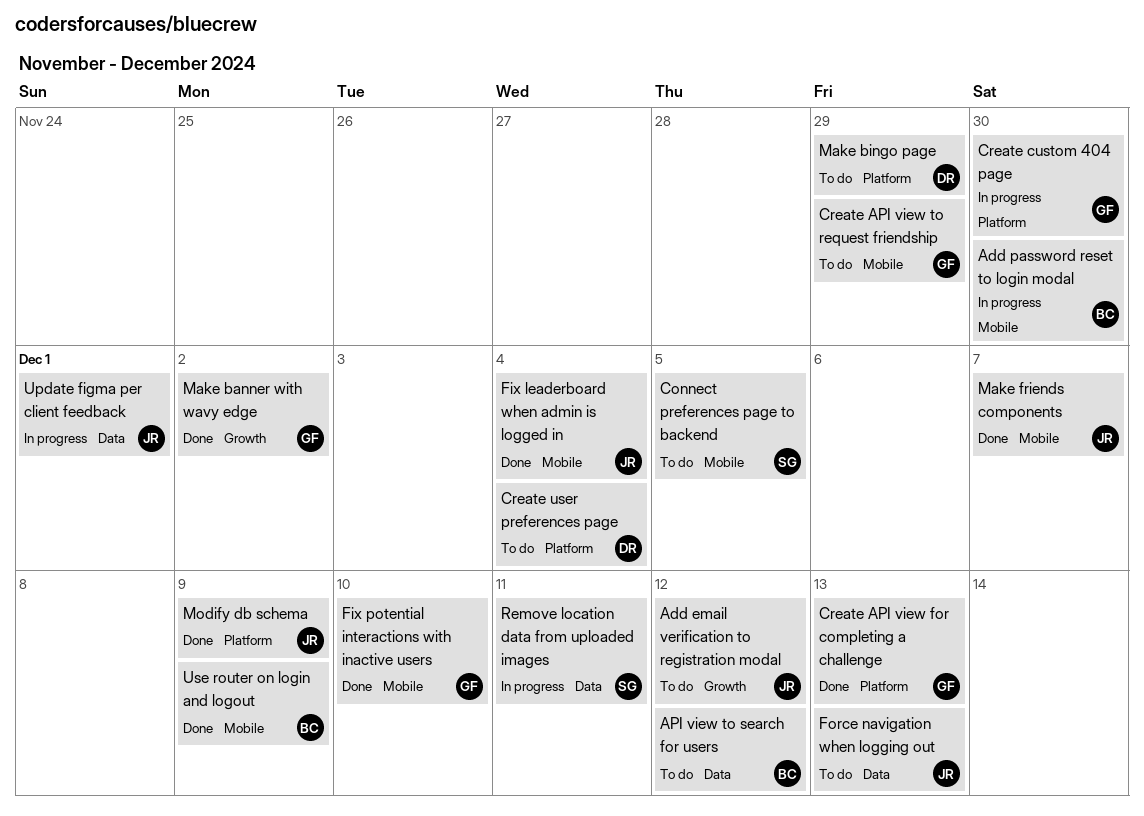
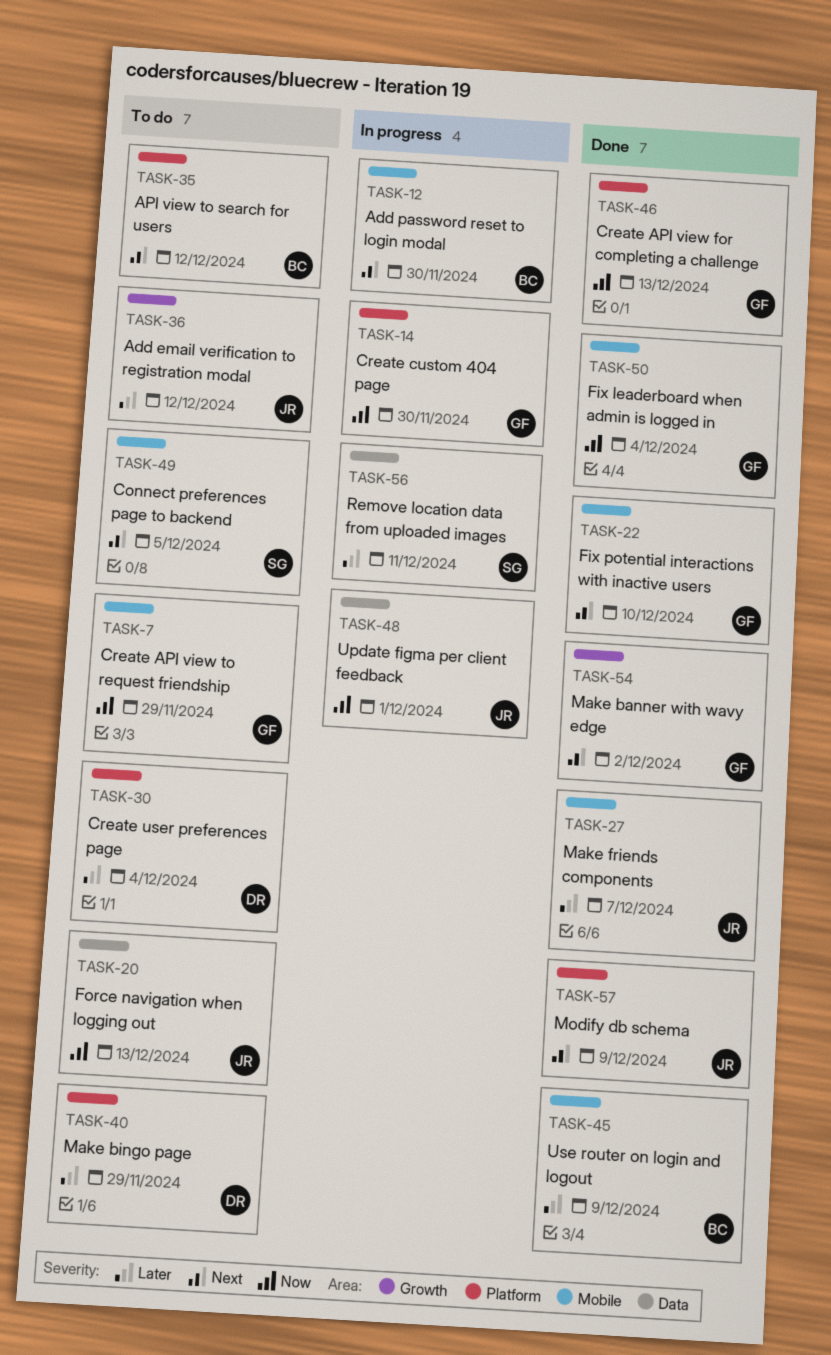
API view to search for users, label: Data -> Platform
Fix leaderboard when admin is logged in, owner: JR -> GF

